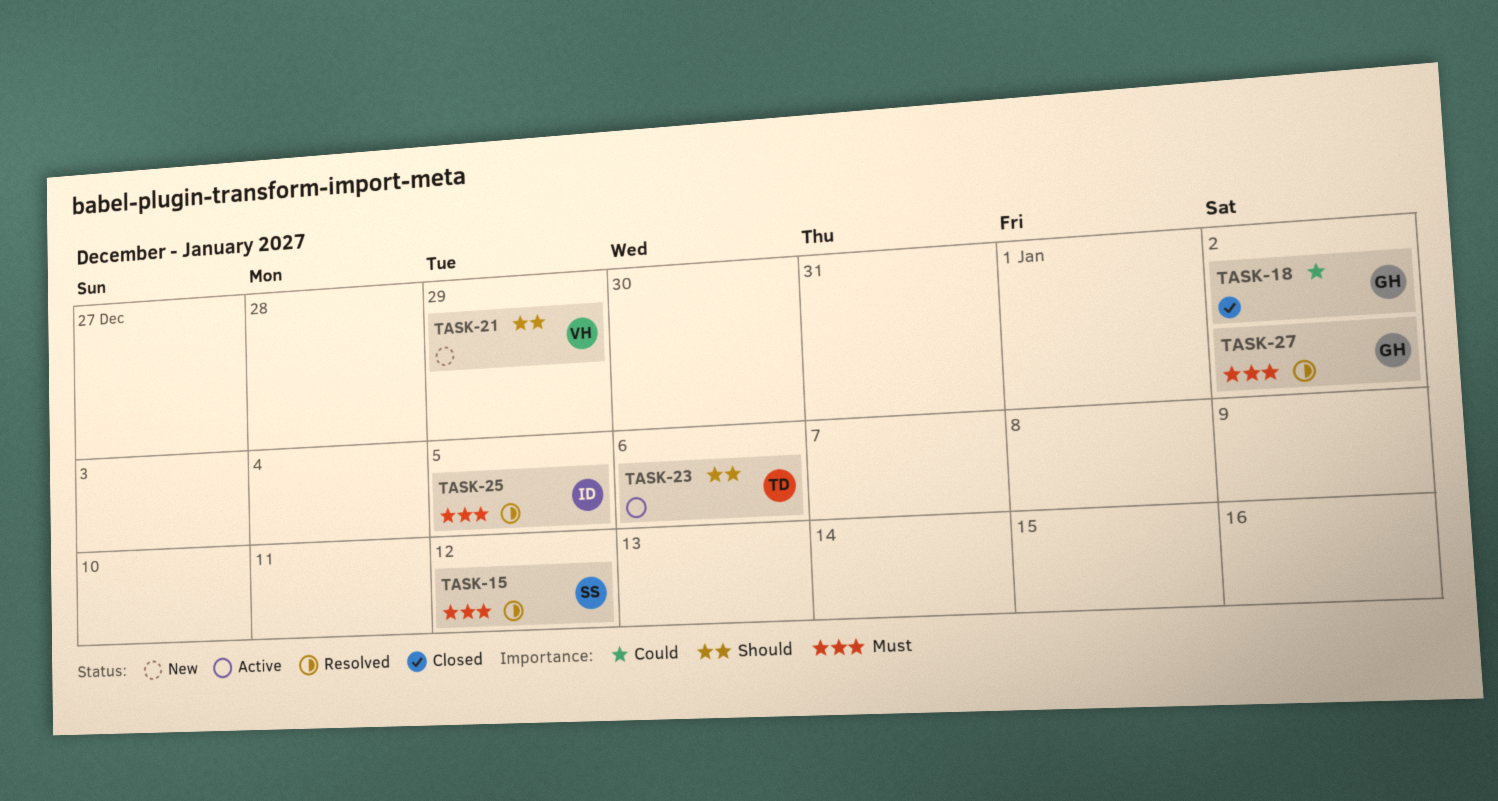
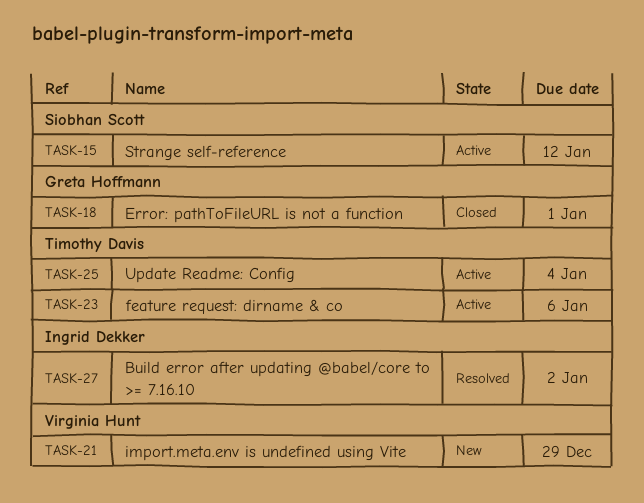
TASK-15, status: Resolved -> Active
TASK-18, due: Jan 2 -> Jan 1
TASK-25, status: Resolved -> Active
TASK-25, owner: Ingrid Dekker -> Timothy Davis
TASK-25, due: Jan 5 -> Jan 4
TASK-27, owner: Greta Hoffmann -> Ingrid Dekker

